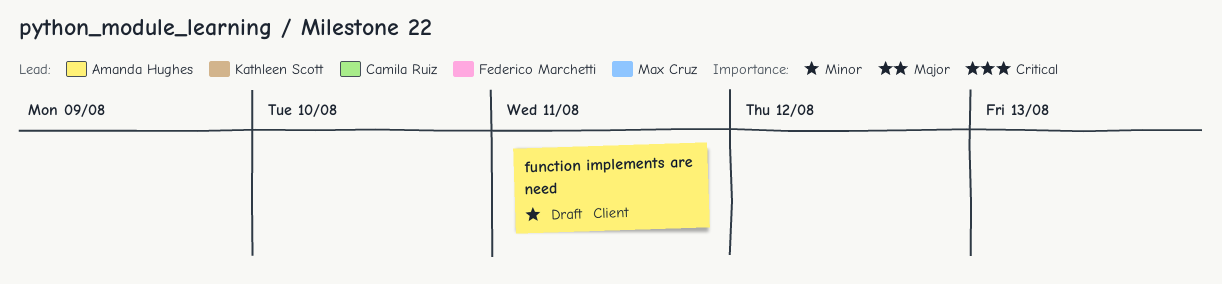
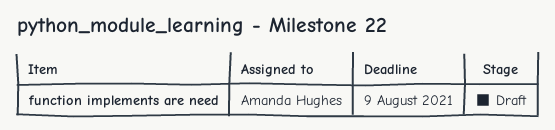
function implements are need, due: Aug 11 -> Aug 9

